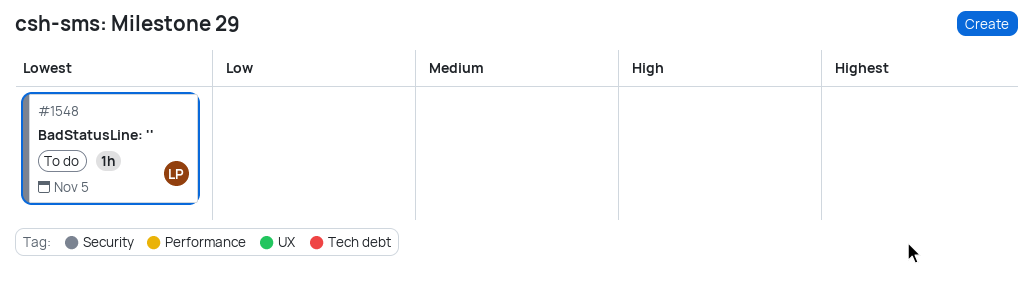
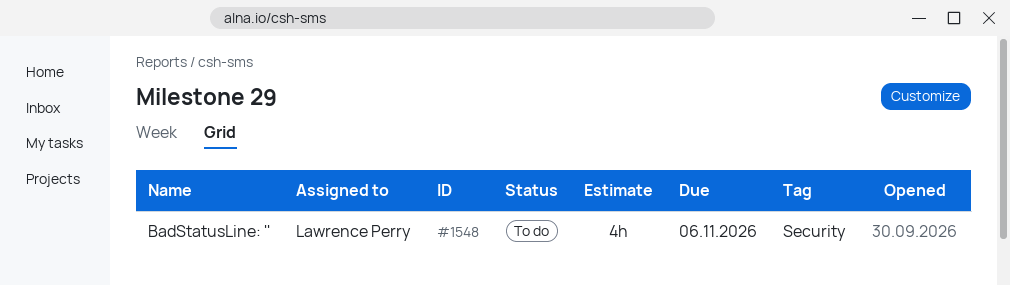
#1548, estimate: 1h -> 4h
#1548, due: Nov 5 -> Nov 6

